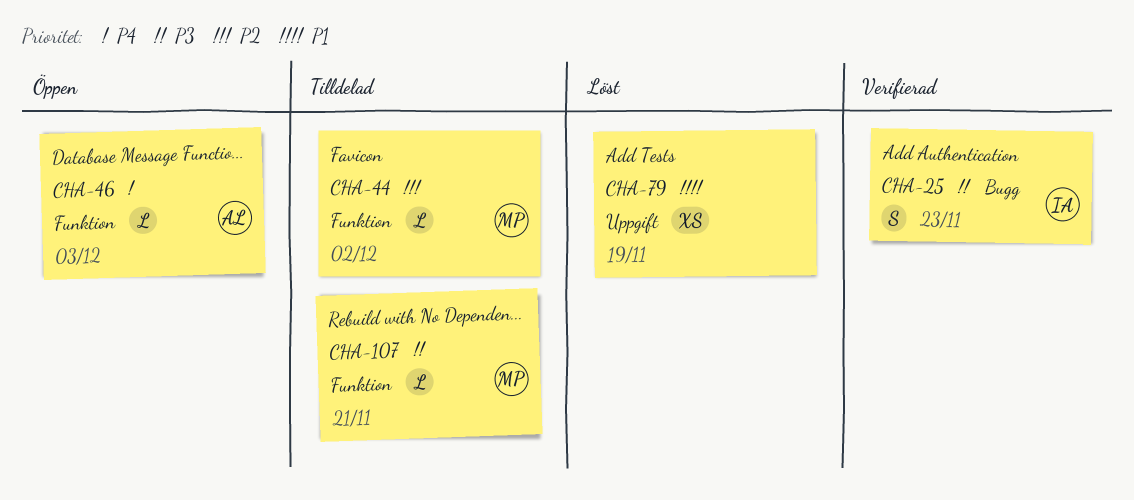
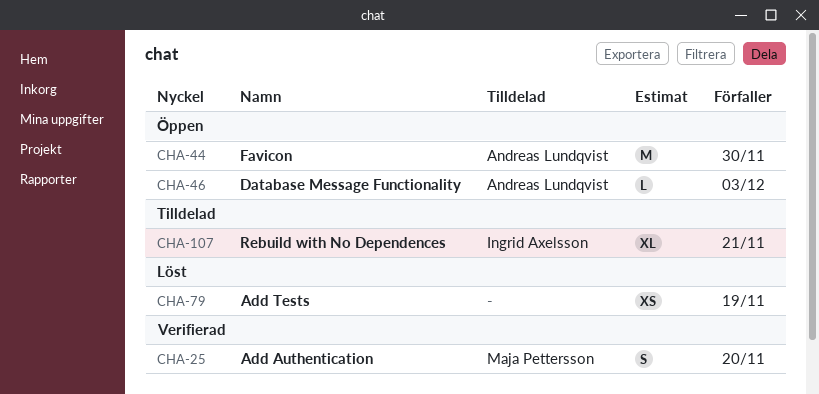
CHA-25, owner: Ingrid Axelsson -> Maja Pettersson
CHA-25, due: Nov 23 -> Nov 20
CHA-44, status: Tilldelad -> Öppen
CHA-44, owner: Maja Pettersson -> Andreas Lundqvist
CHA-44, estimate: L -> M
CHA-44, due: Dec 2 -> Nov 30
CHA-107, owner: Maja Pettersson -> Ingrid Axelsson
CHA-107, estimate: L -> XL

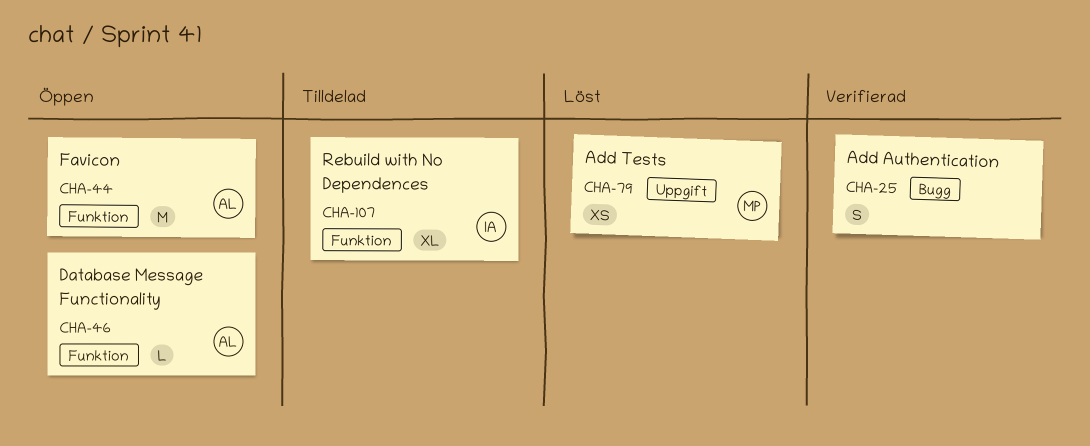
CHA-25, owner: Maja Pettersson -> none
CHA-79, owner: none -> Maja Pettersson

